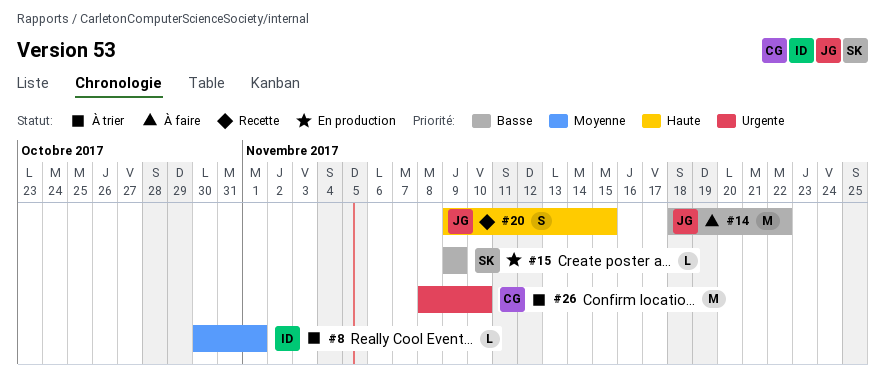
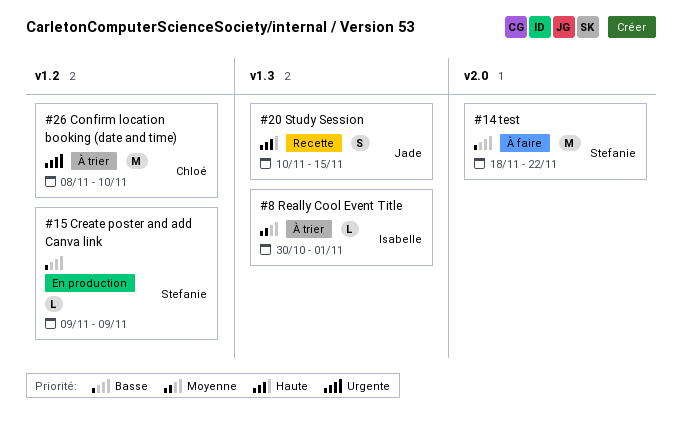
#14, owner: Jade -> Stefanie
#20, start: Nov 9 -> Nov 10

